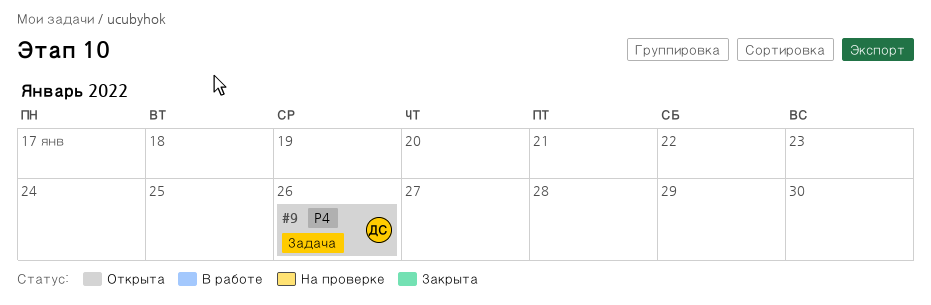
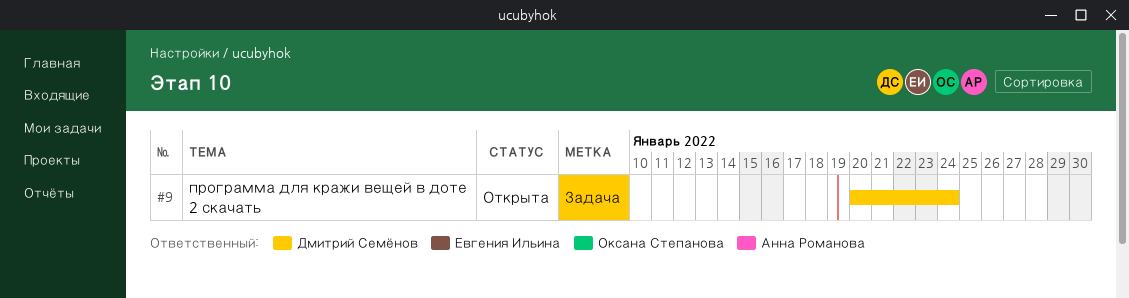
#9, due: Jan 26 -> Jan 24

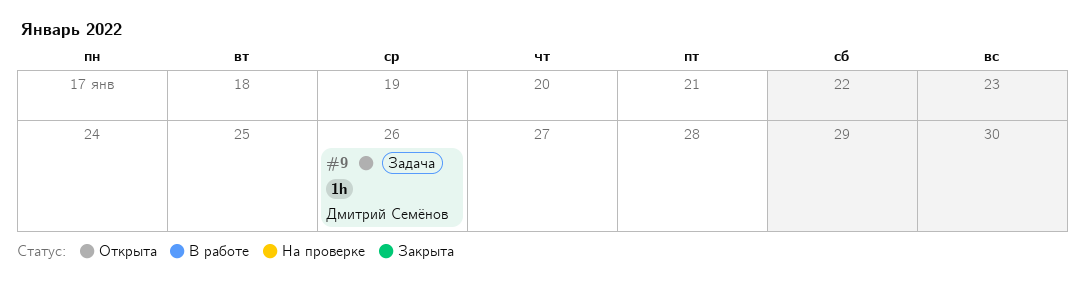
#9, due: Jan 24 -> Jan 26

